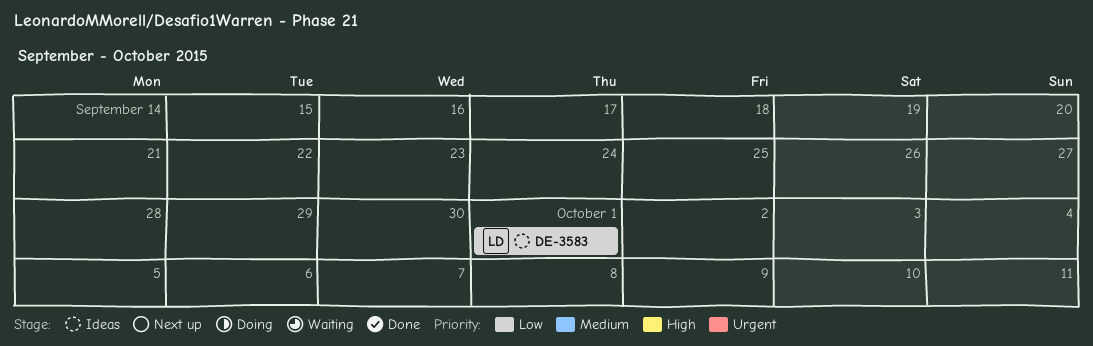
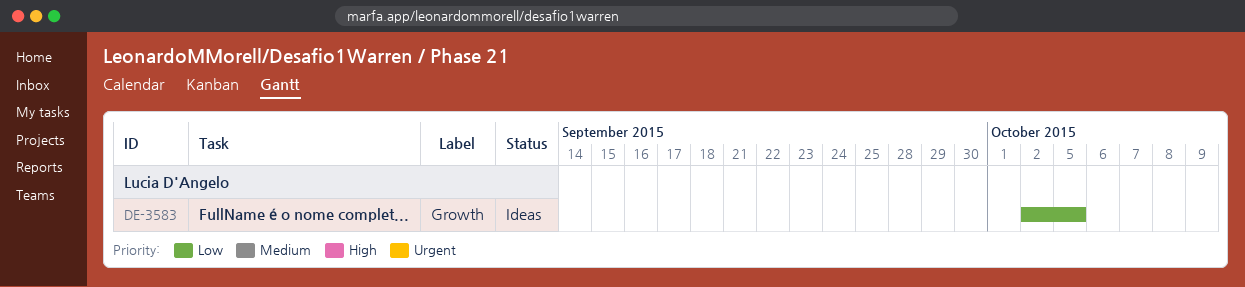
DE-3583, start: Oct 1 -> Oct 2
DE-3583, due: Oct 1 -> Oct 5

